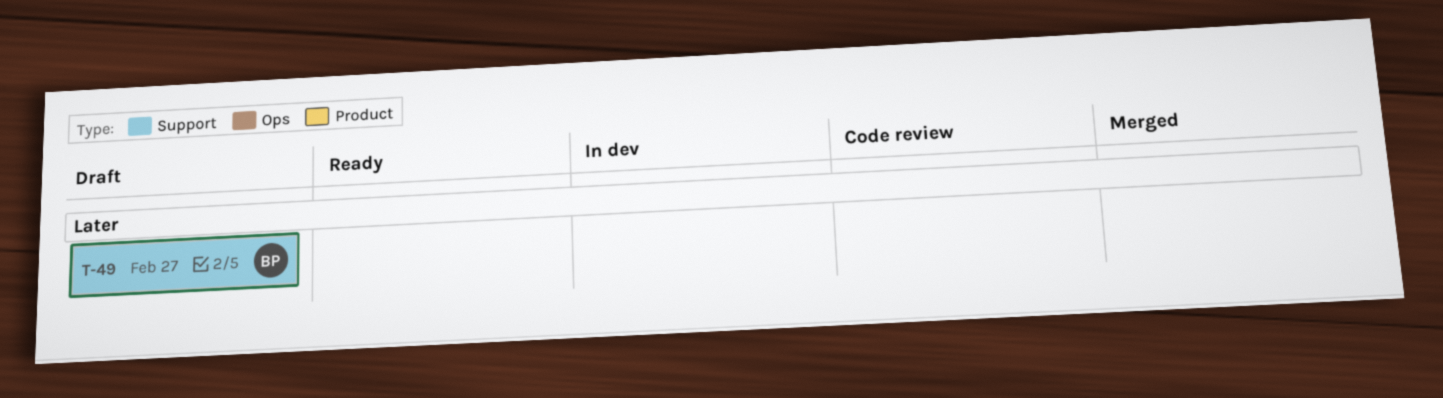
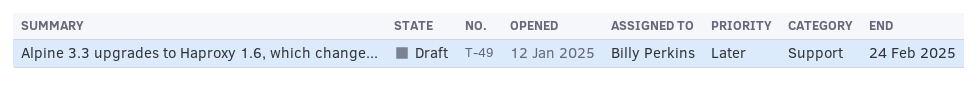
T-49, due: Feb 27 -> Feb 24

